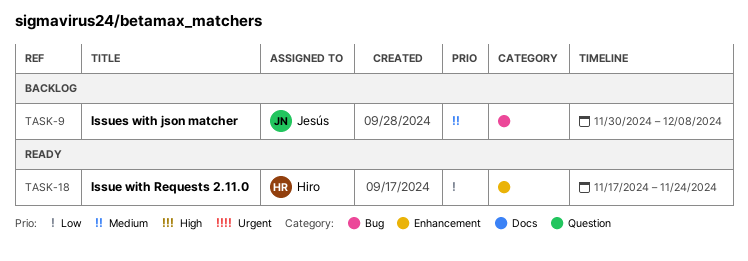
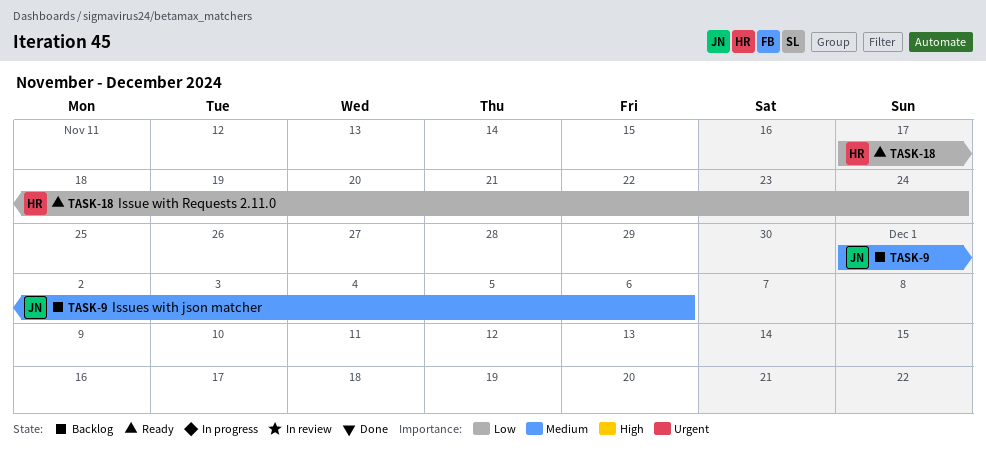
TASK-9, start: Nov 30 -> Dec 1
TASK-9, due: Dec 8 -> Dec 6

